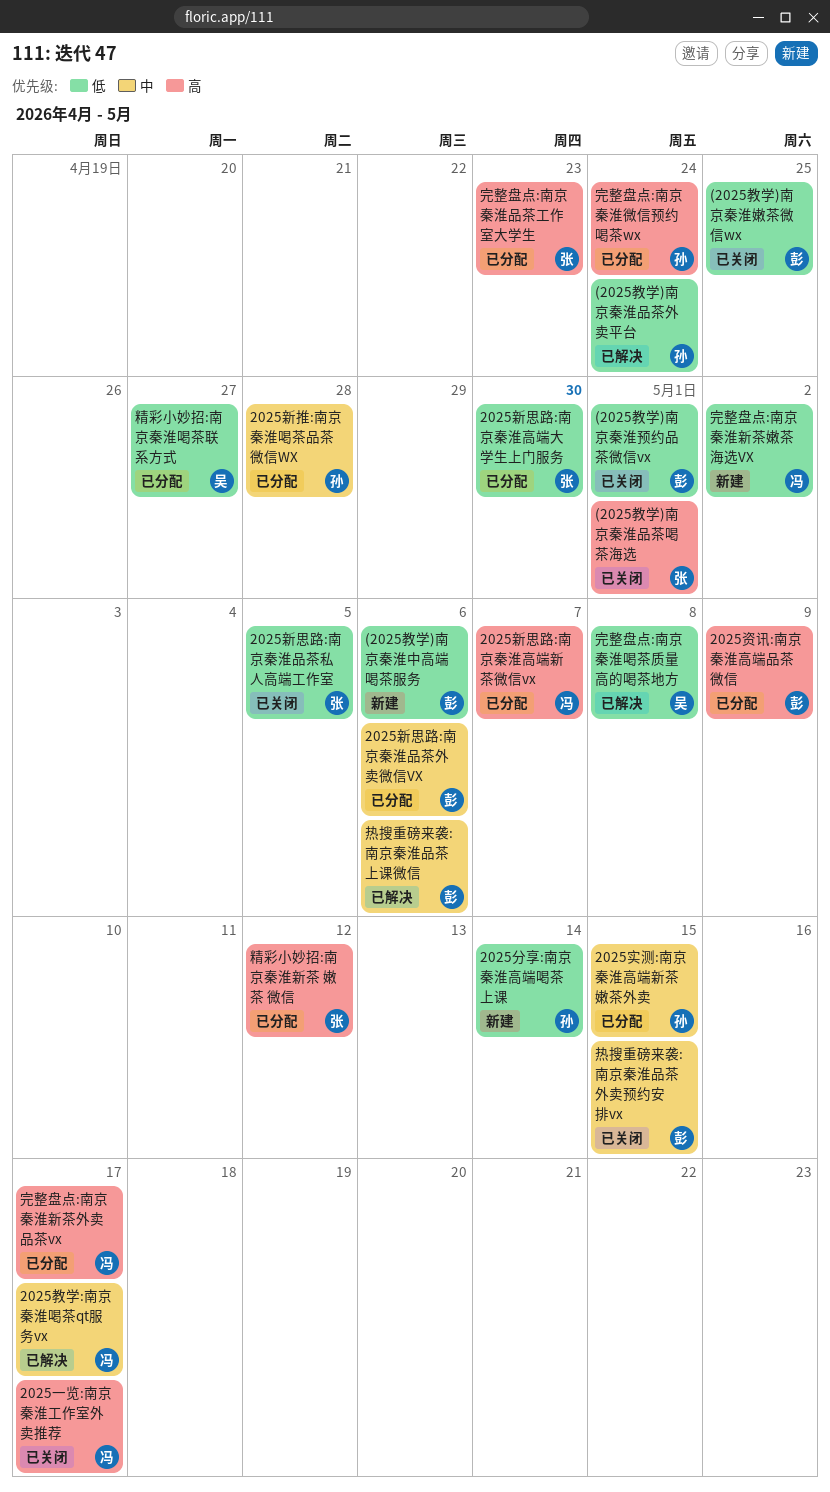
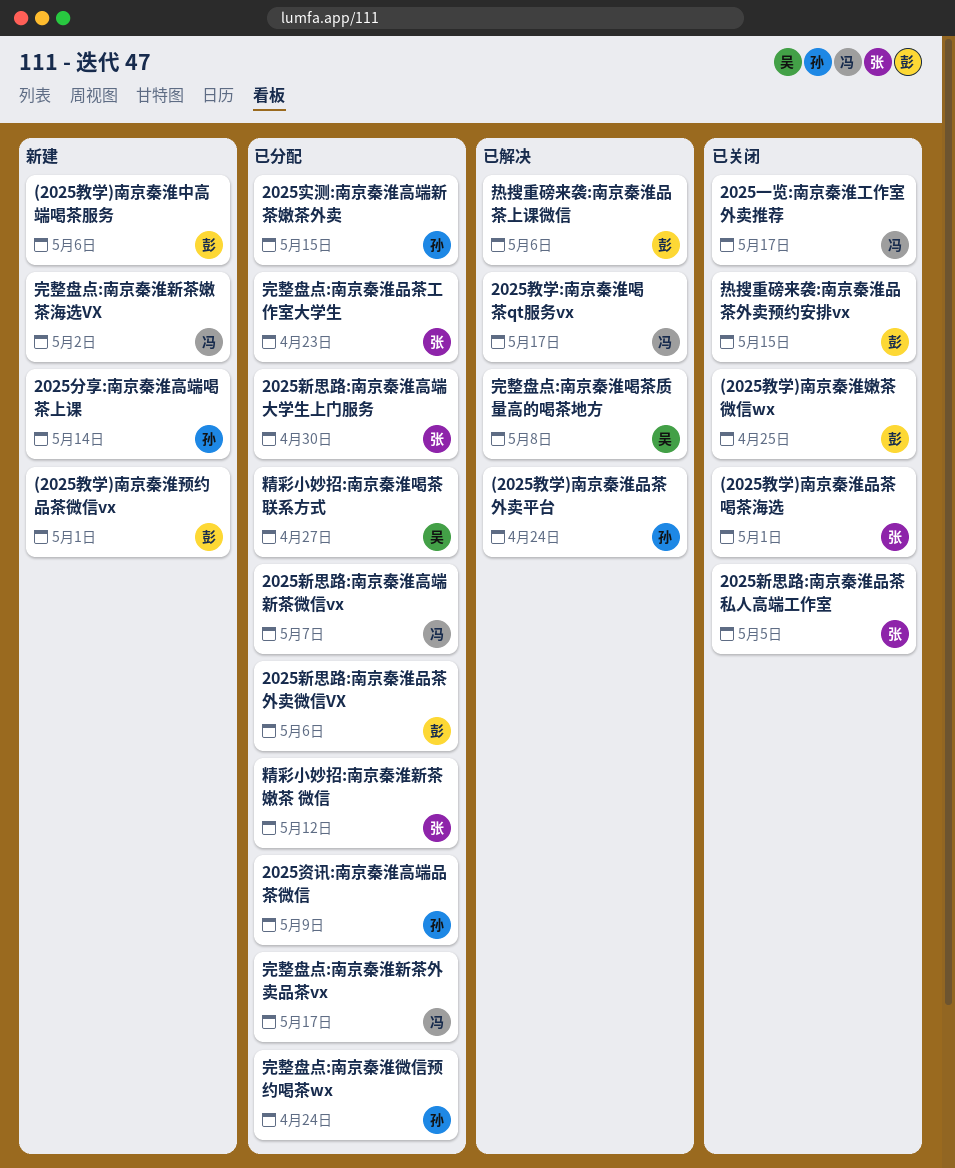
(2025教学)南京秦淮预约品茶微信vx, status: 已关闭 -> 新建
2025新推:南京秦淮喝茶品茶微信WX: present -> none
2025资讯:南京秦淮高端品茶微信, owner: 彭 -> 孙

